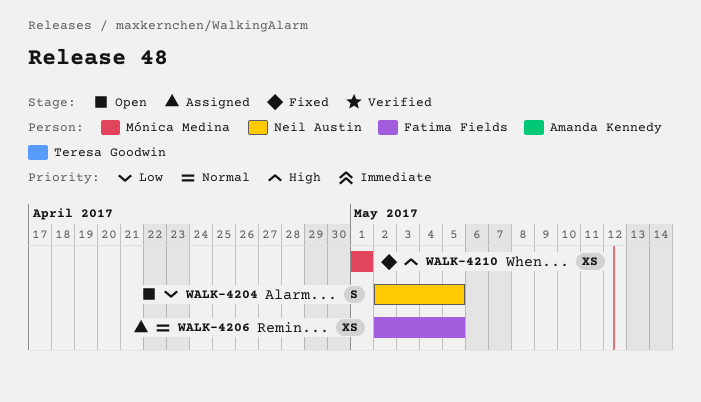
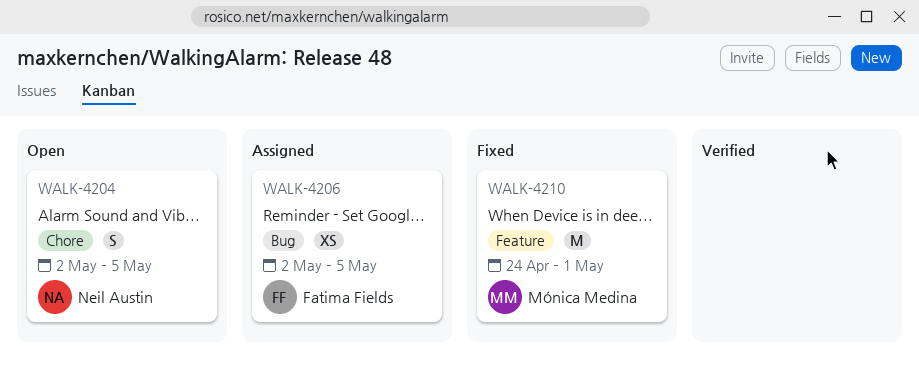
WALK-4210, estimate: XS -> M
WALK-4210, start: May 1 -> Apr 24

